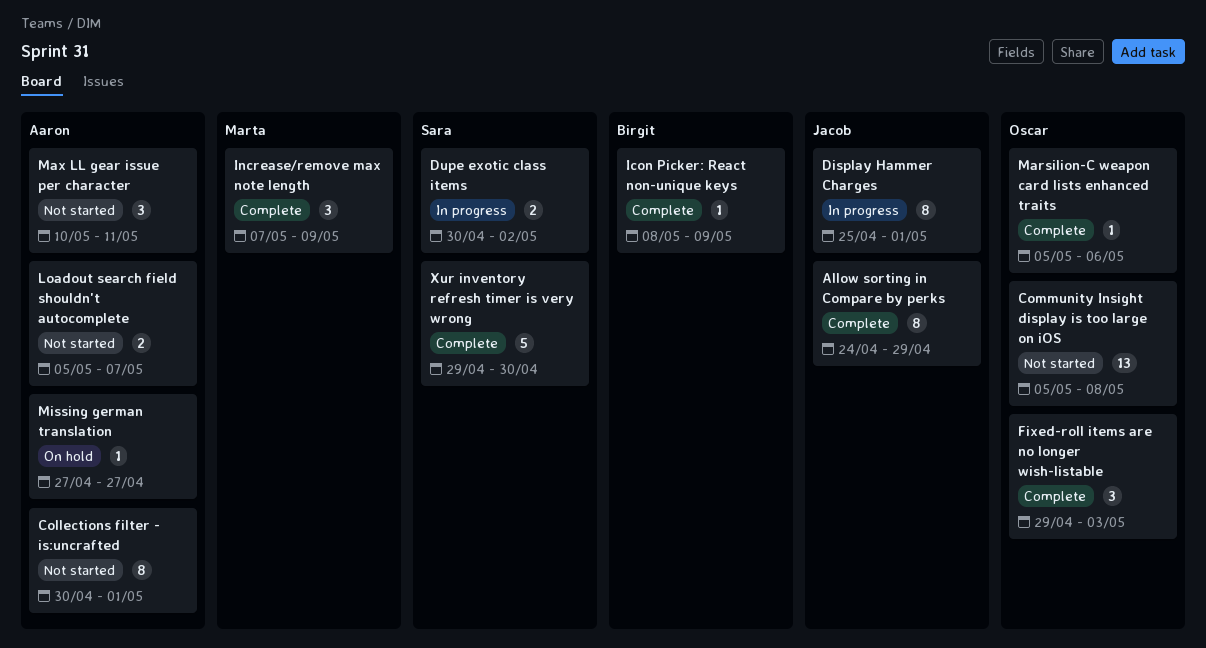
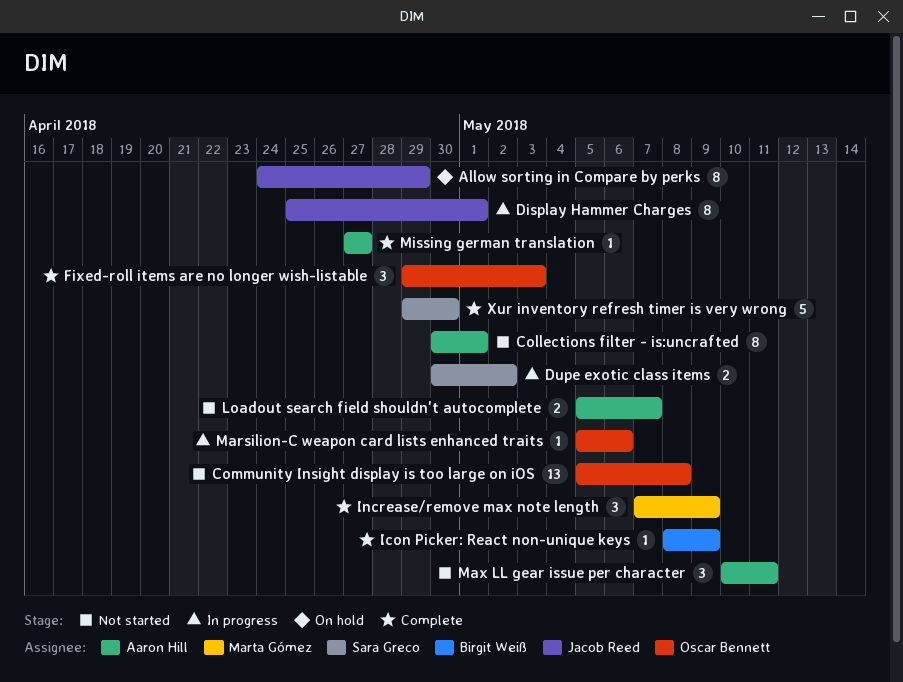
Allow sorting in Compare by perks, status: Complete -> On hold
Marsilion-C weapon card lists enhanced traits, status: Complete -> In progress
Missing german translation, status: On hold -> Complete

